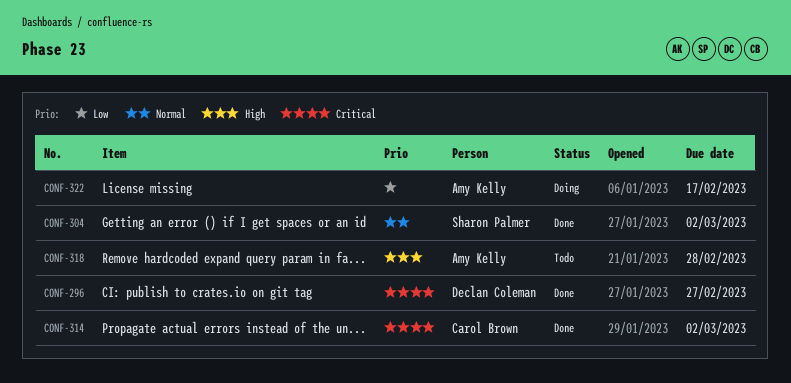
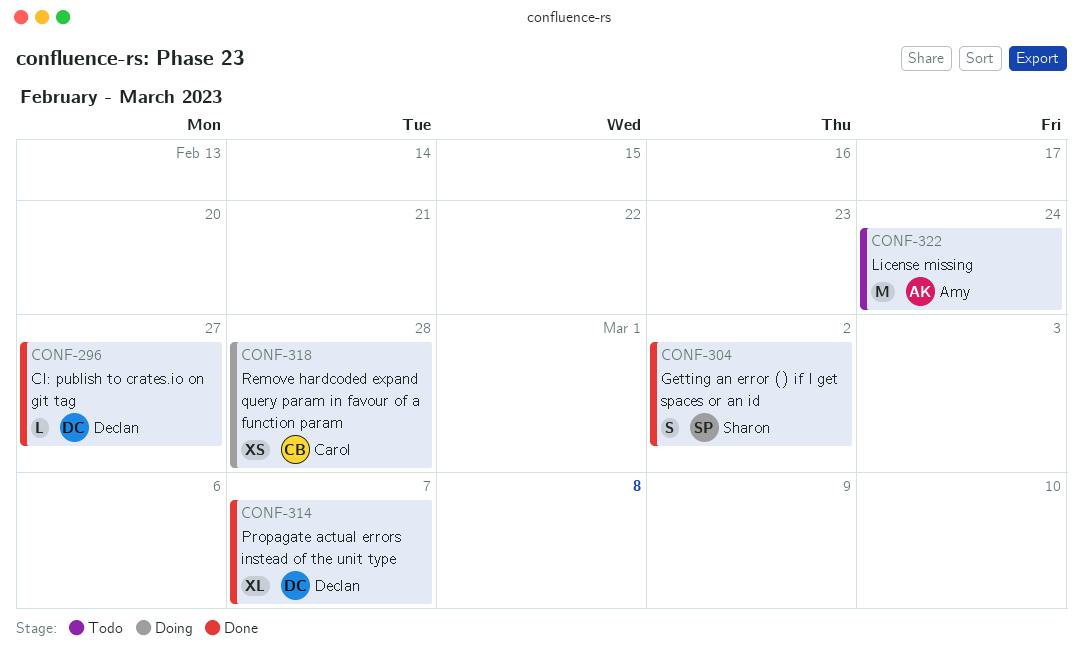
CONF-314, owner: Carol Brown -> Declan Coleman
CONF-314, due: Mar 2 -> Mar 7
CONF-318, status: Todo -> Doing
CONF-318, owner: Amy Kelly -> Carol Brown
CONF-322, status: Doing -> Todo
CONF-322, due: Feb 17 -> Feb 24

